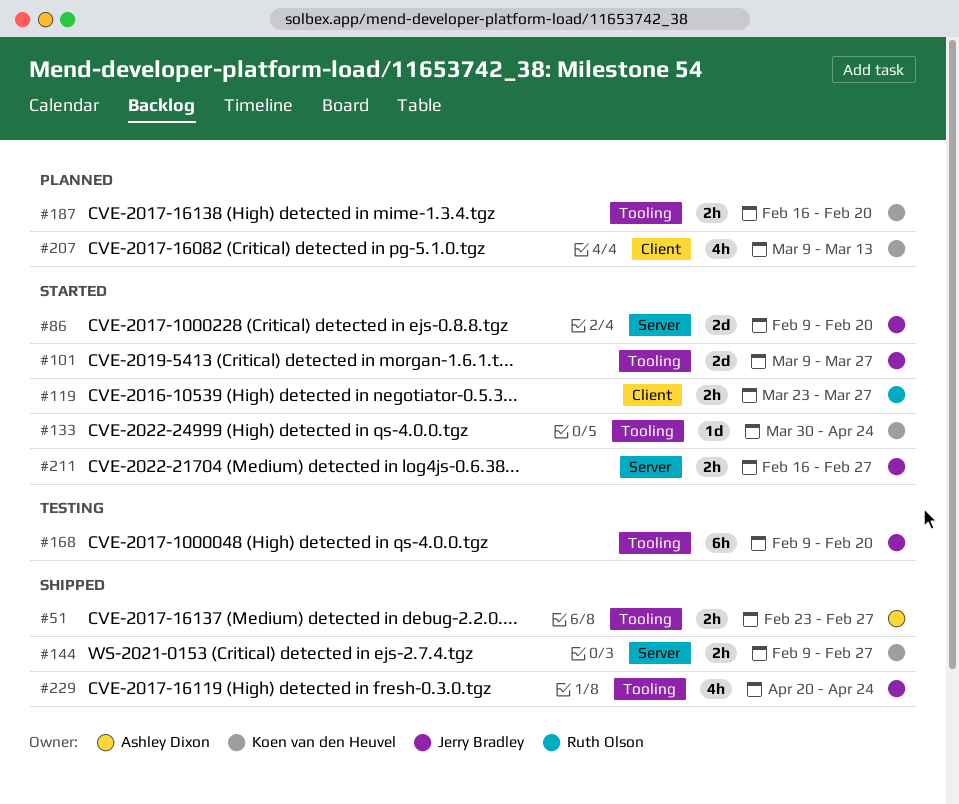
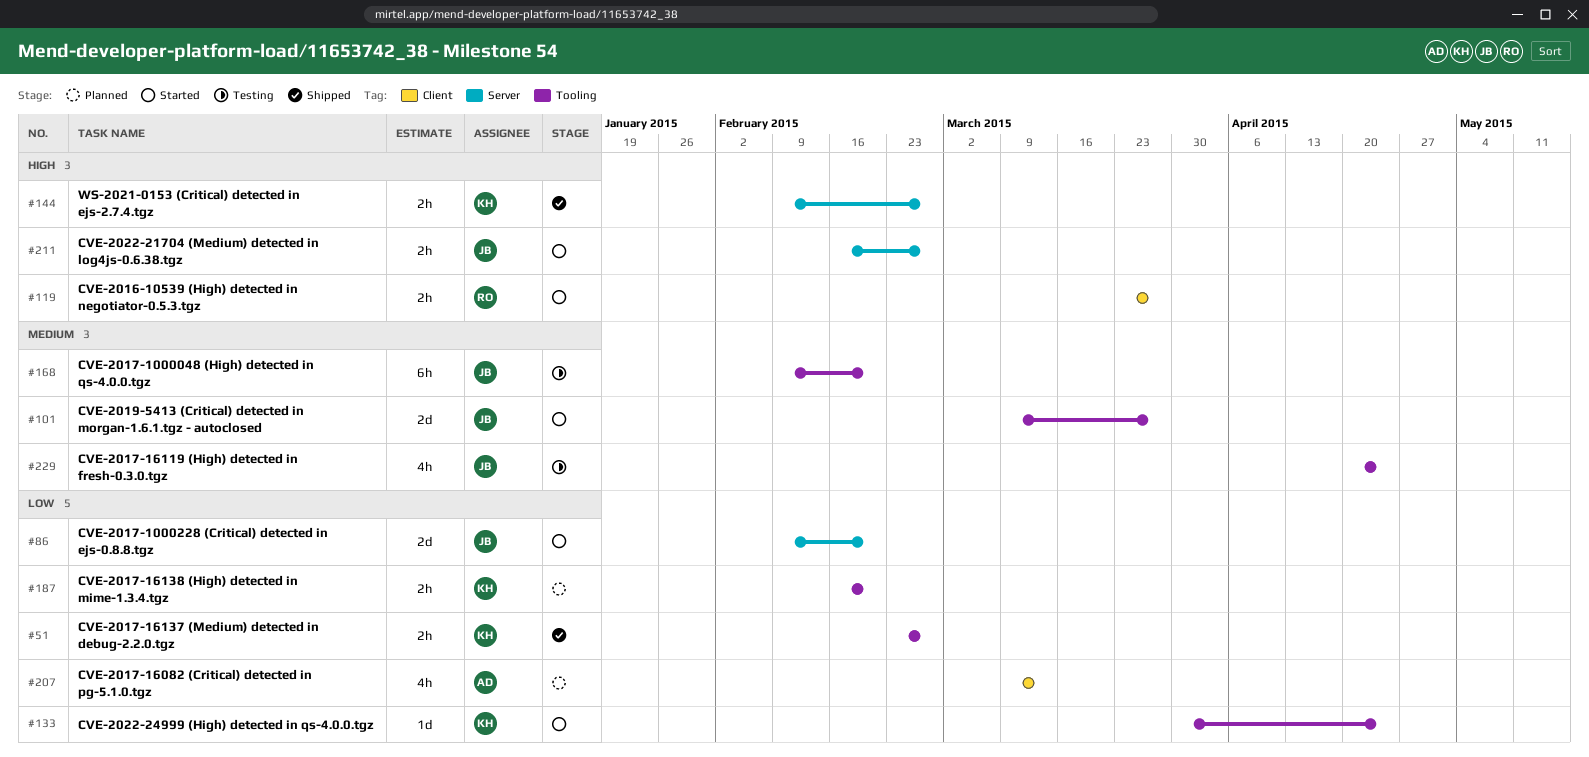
#51, owner: Ashley Dixon -> Koen van den Heuvel
#207, owner: Koen van den Heuvel -> Ashley Dixon
#229, status: Shipped -> Testing

